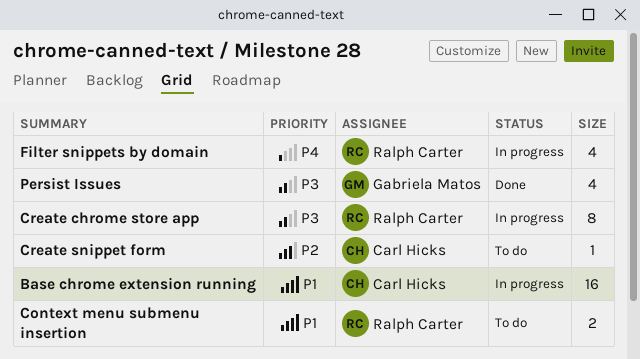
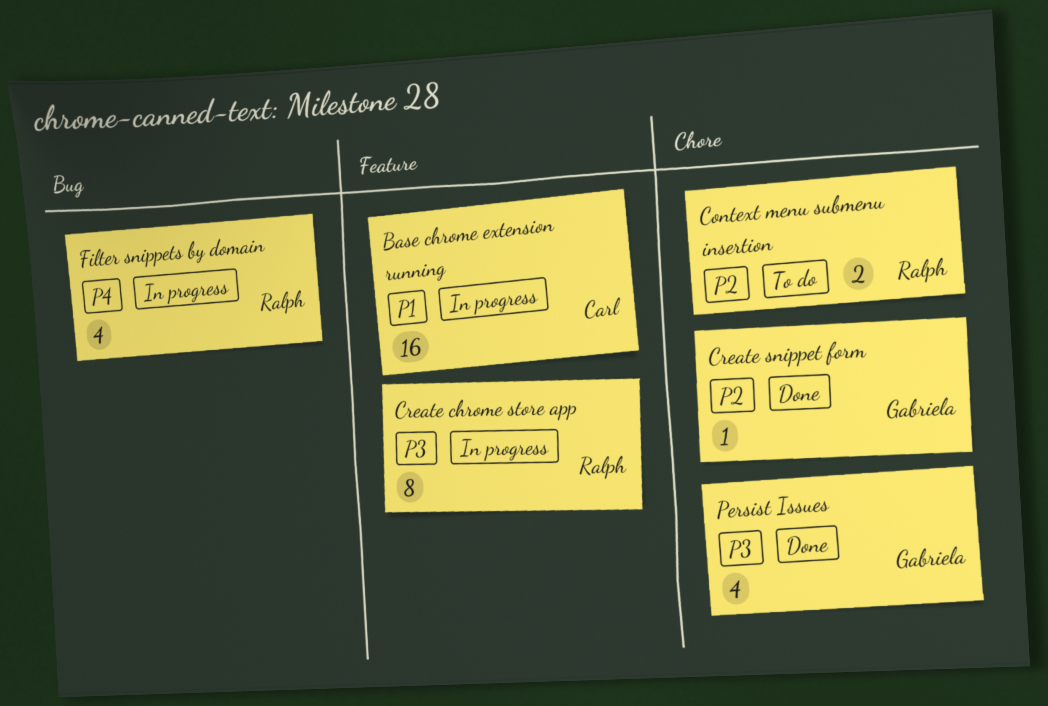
Context menu submenu insertion, priority: P1 -> P2
Create snippet form, status: To do -> Done
Create snippet form, owner: Carl Hicks -> Gabriela Matos

